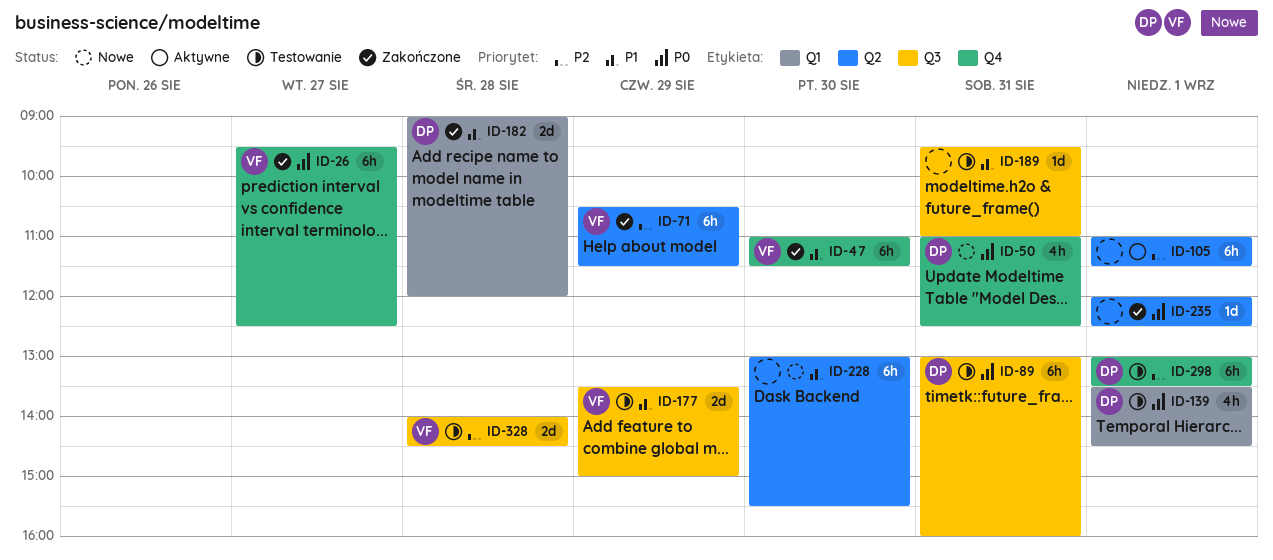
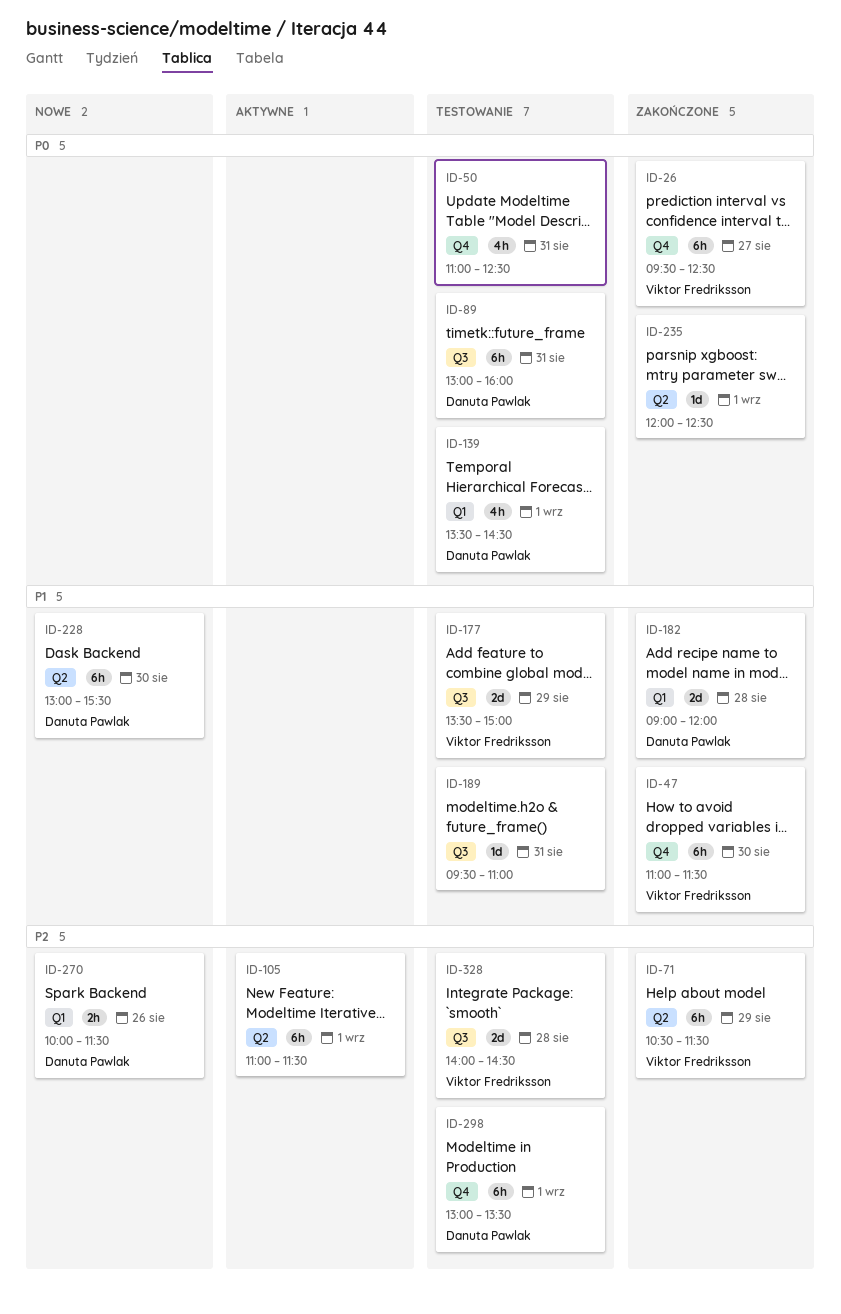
ID-50, status: Nowe -> Testowanie
ID-50, owner: Danuta Pawlak -> none
ID-228, owner: none -> Danuta Pawlak
ID-270: none -> present

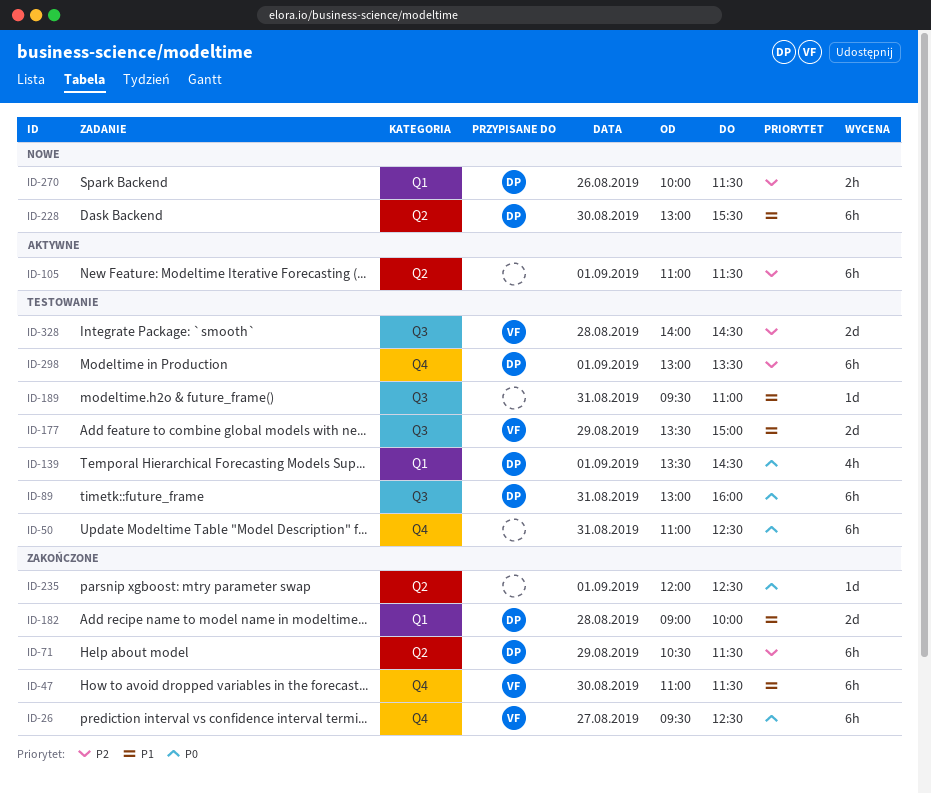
ID-50, estimate: 4h -> 6h
ID-71, owner: Viktor Fredriksson -> Danuta Pawlak
ID-182, ends: 12:00 -> 10:00

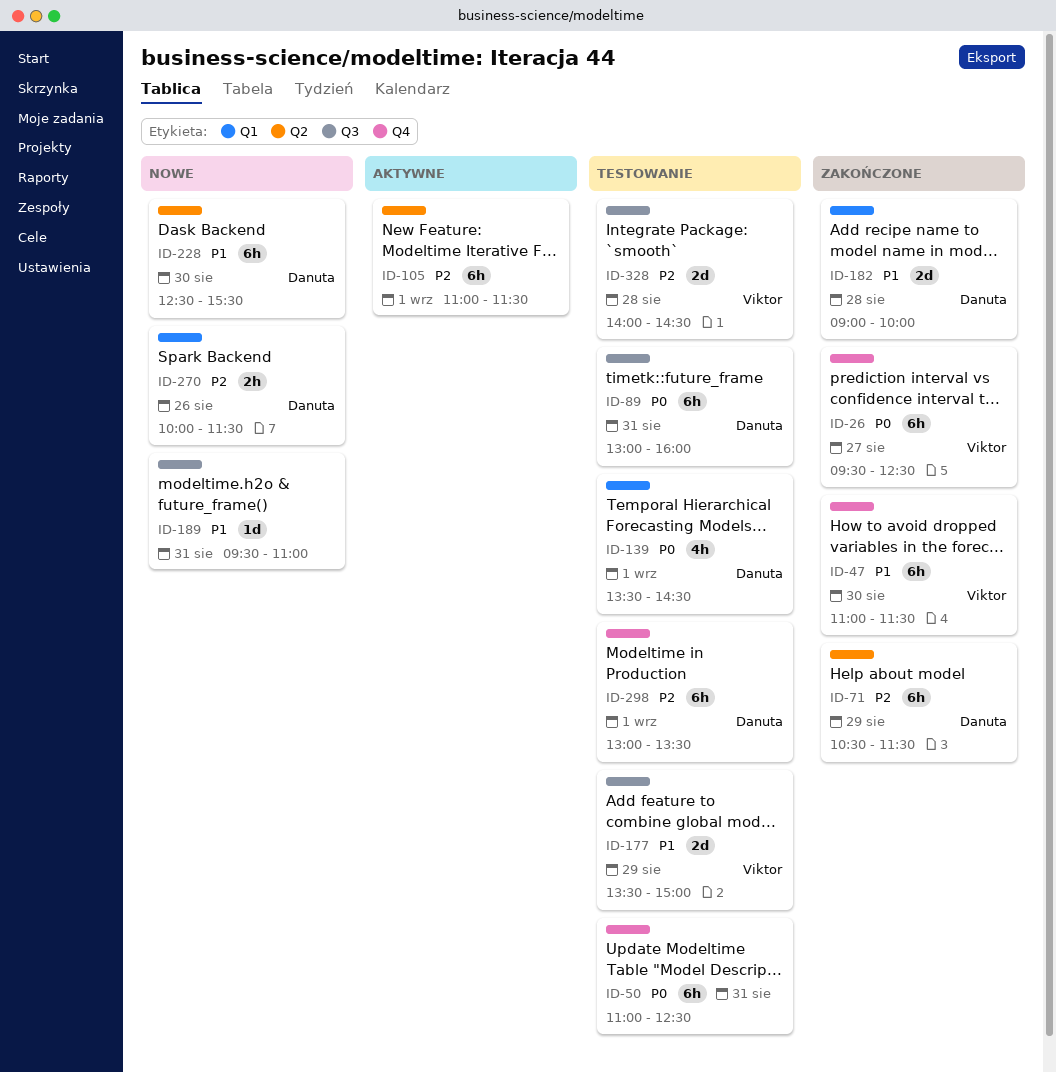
ID-189, status: Testowanie -> Nowe
ID-228, begins: 13:00 -> 12:30
ID-235: present -> none

